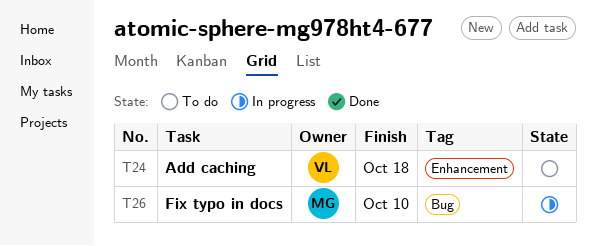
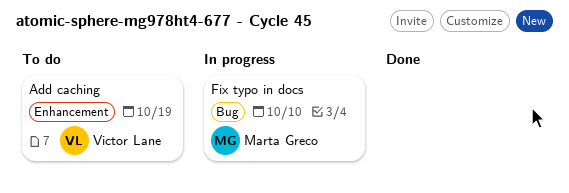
Add caching, due: Oct 18 -> Oct 19

